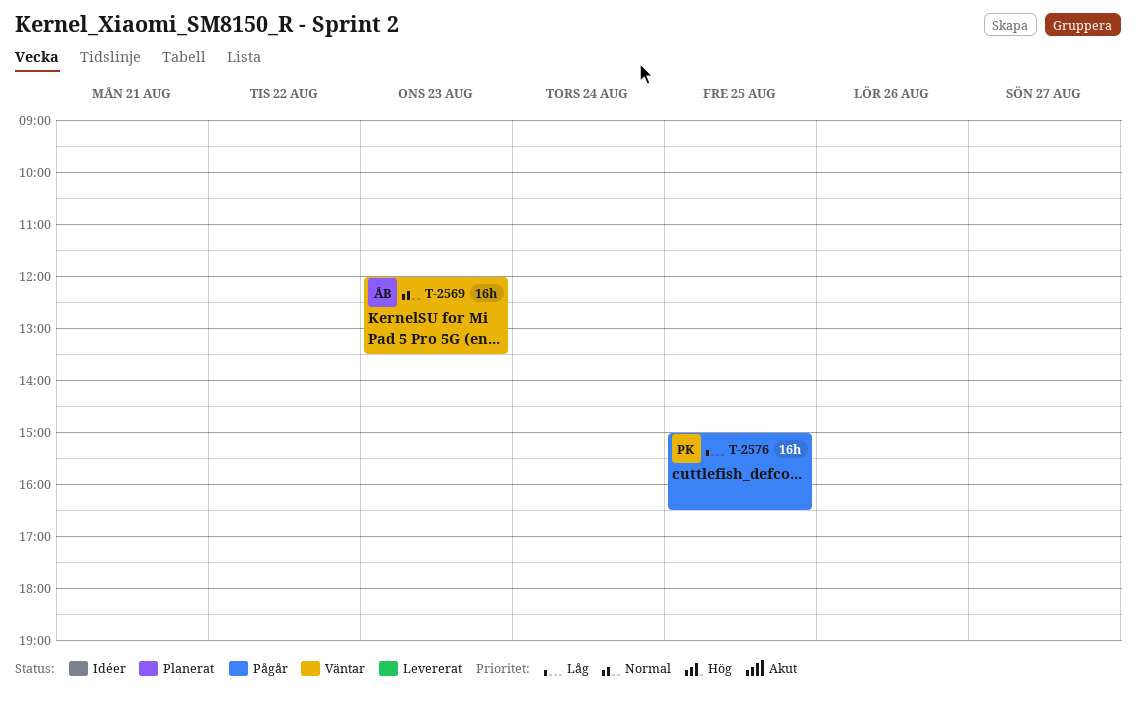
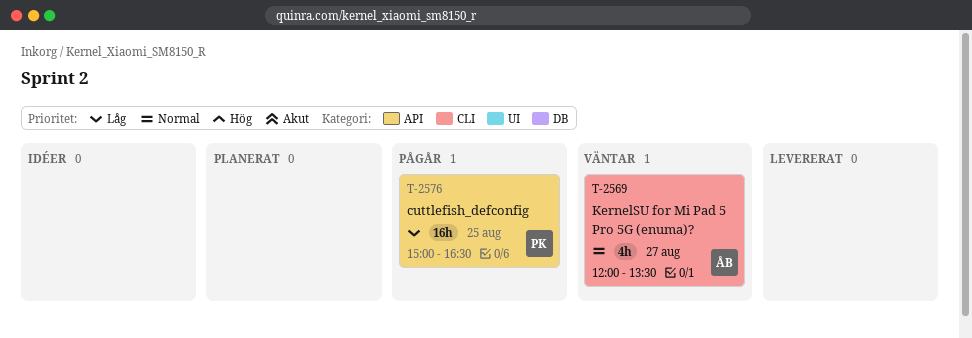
T-2569, estimate: 16h -> 4h
T-2569, day: Aug 23 -> Aug 27

